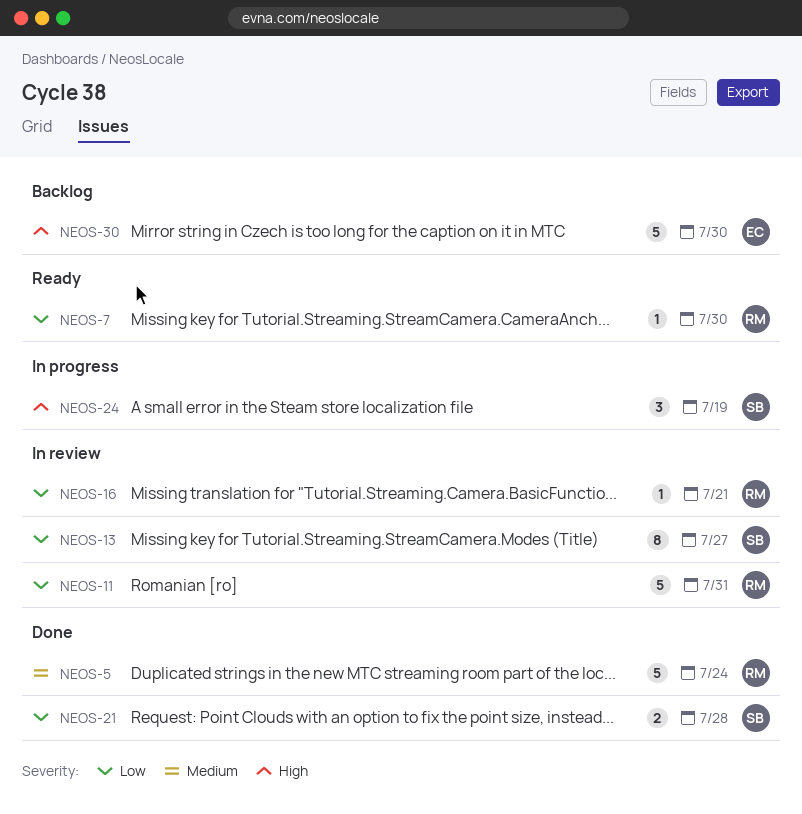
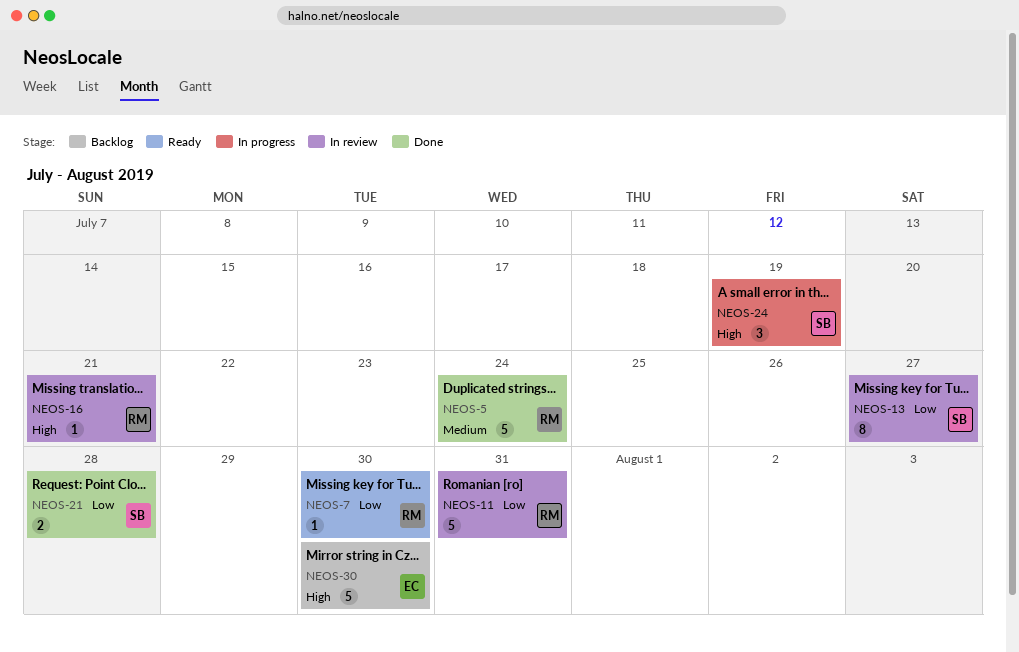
NEOS-16, priority: Low -> High

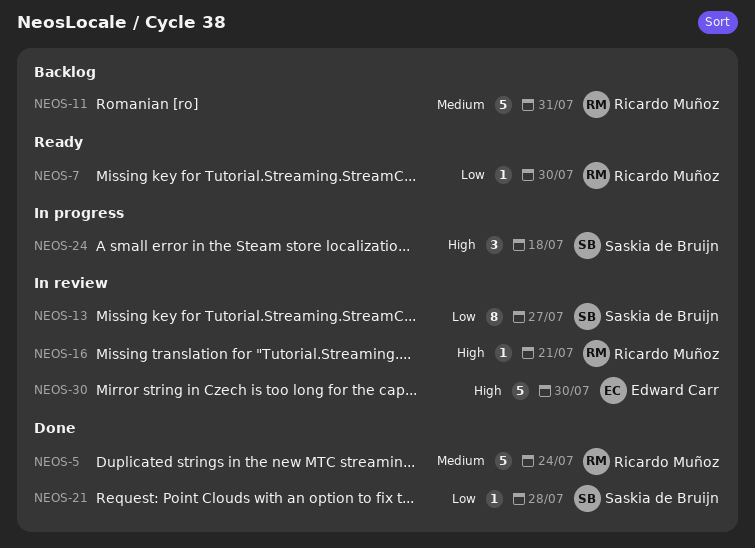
NEOS-11, status: In review -> Backlog
NEOS-11, priority: Low -> Medium
NEOS-21, estimate: 2 -> 1
NEOS-24, due: Jul 19 -> Jul 18
NEOS-30, status: Backlog -> In review

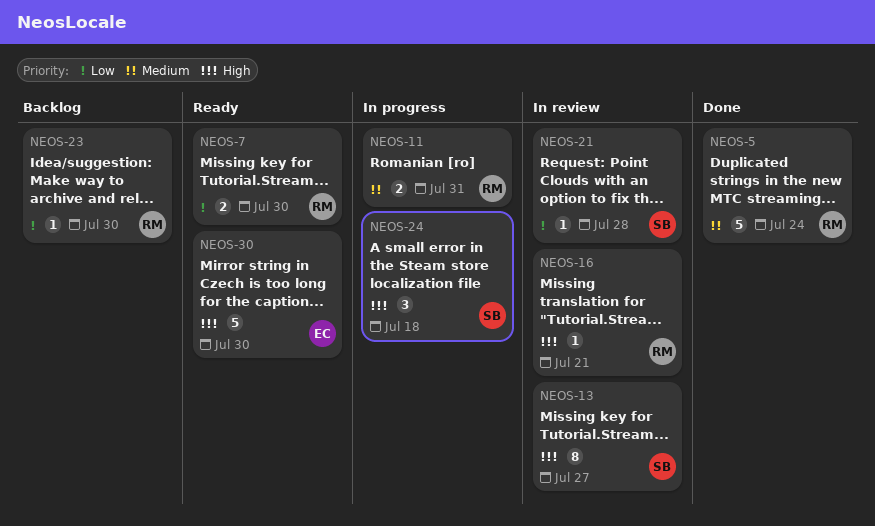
NEOS-7, estimate: 1 -> 2
NEOS-11, status: Backlog -> In progress
NEOS-11, estimate: 5 -> 2
NEOS-13, priority: Low -> High
NEOS-21, status: Done -> In review
NEOS-23: none -> present
NEOS-30, status: In review -> Ready

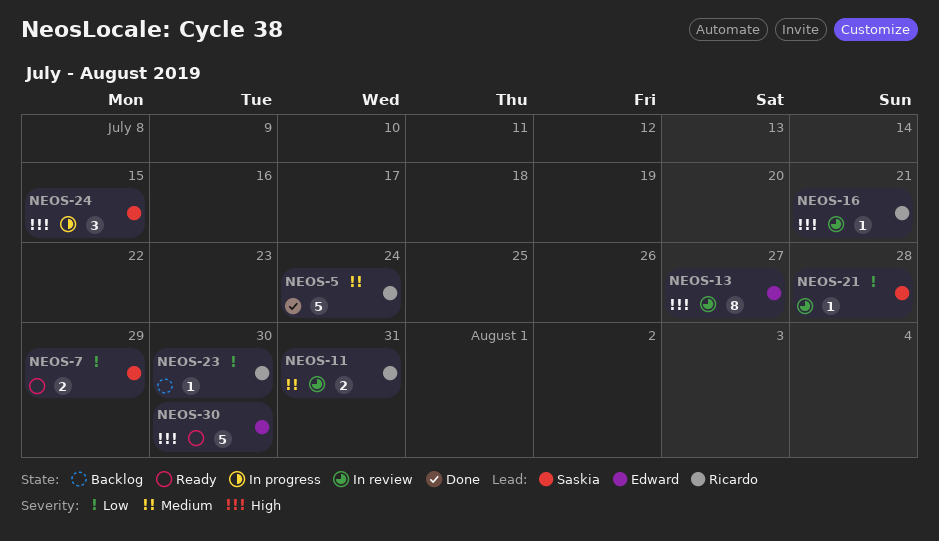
NEOS-7, owner: Ricardo -> Saskia
NEOS-7, due: Jul 30 -> Jul 29
NEOS-11, status: In progress -> In review
NEOS-13, owner: Saskia -> Edward
NEOS-24, due: Jul 18 -> Jul 15

